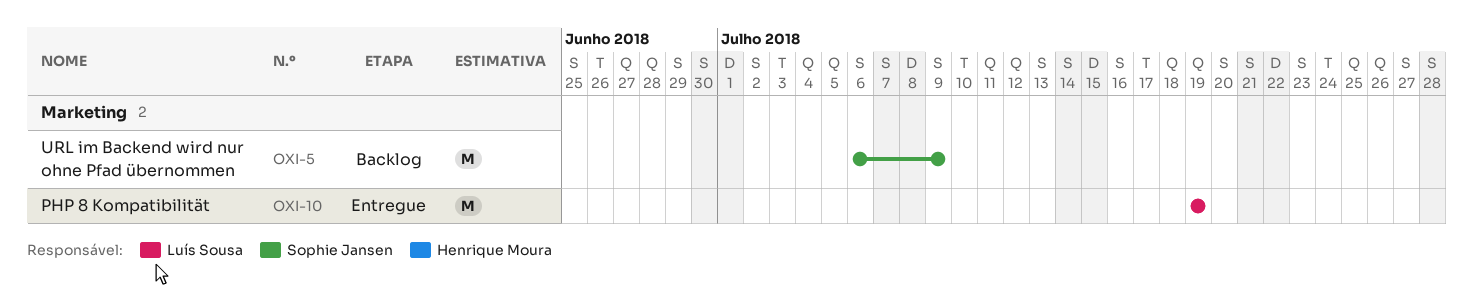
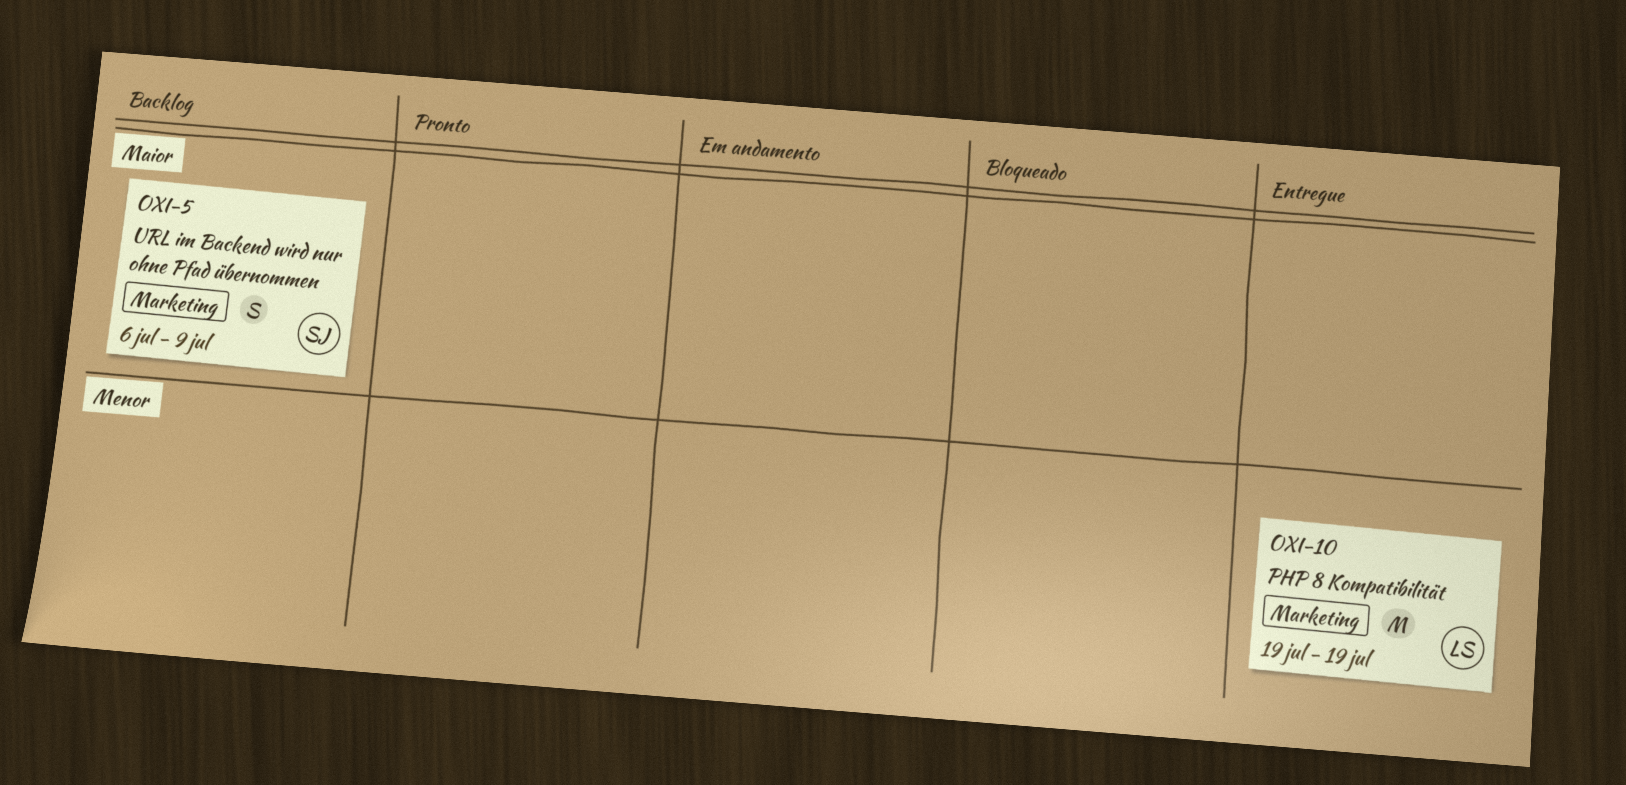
OXI-5, estimate: M -> S

